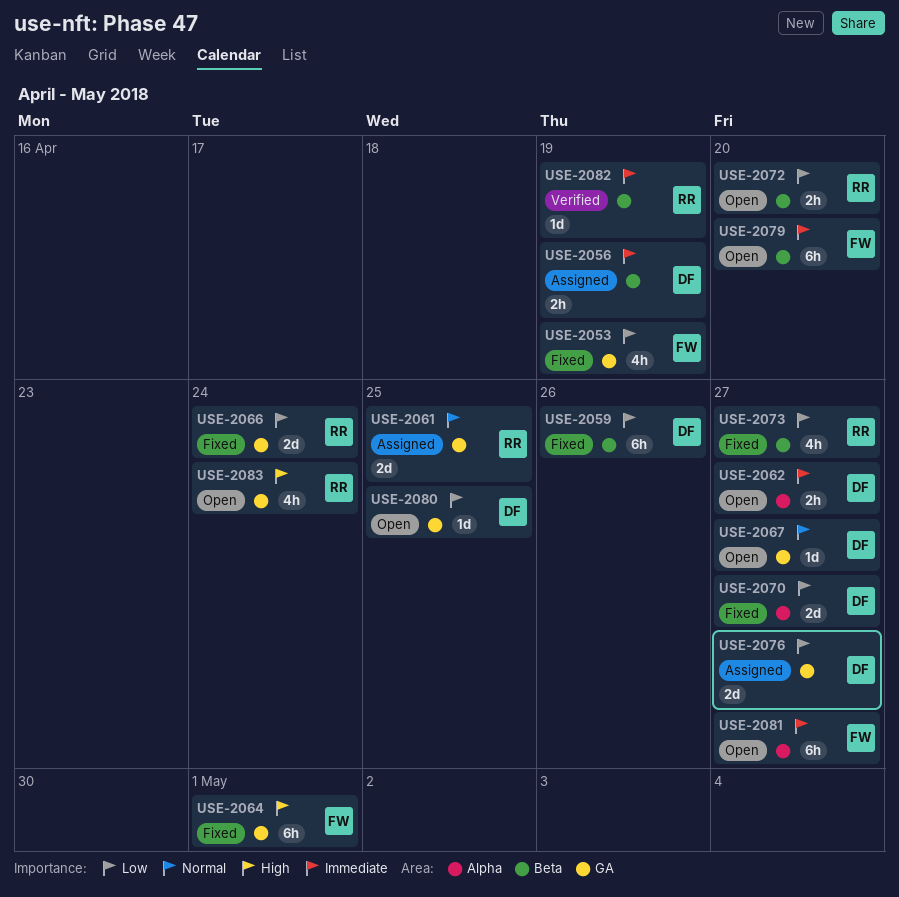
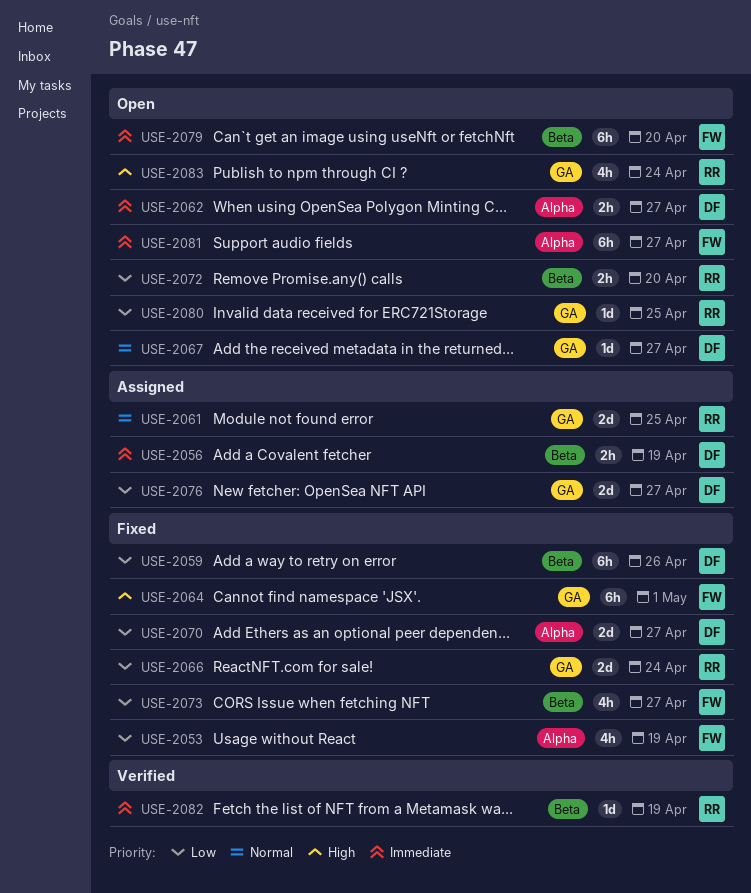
USE-2053, label: GA -> Alpha
USE-2073, owner: RR -> FW
USE-2080, owner: DF -> RR

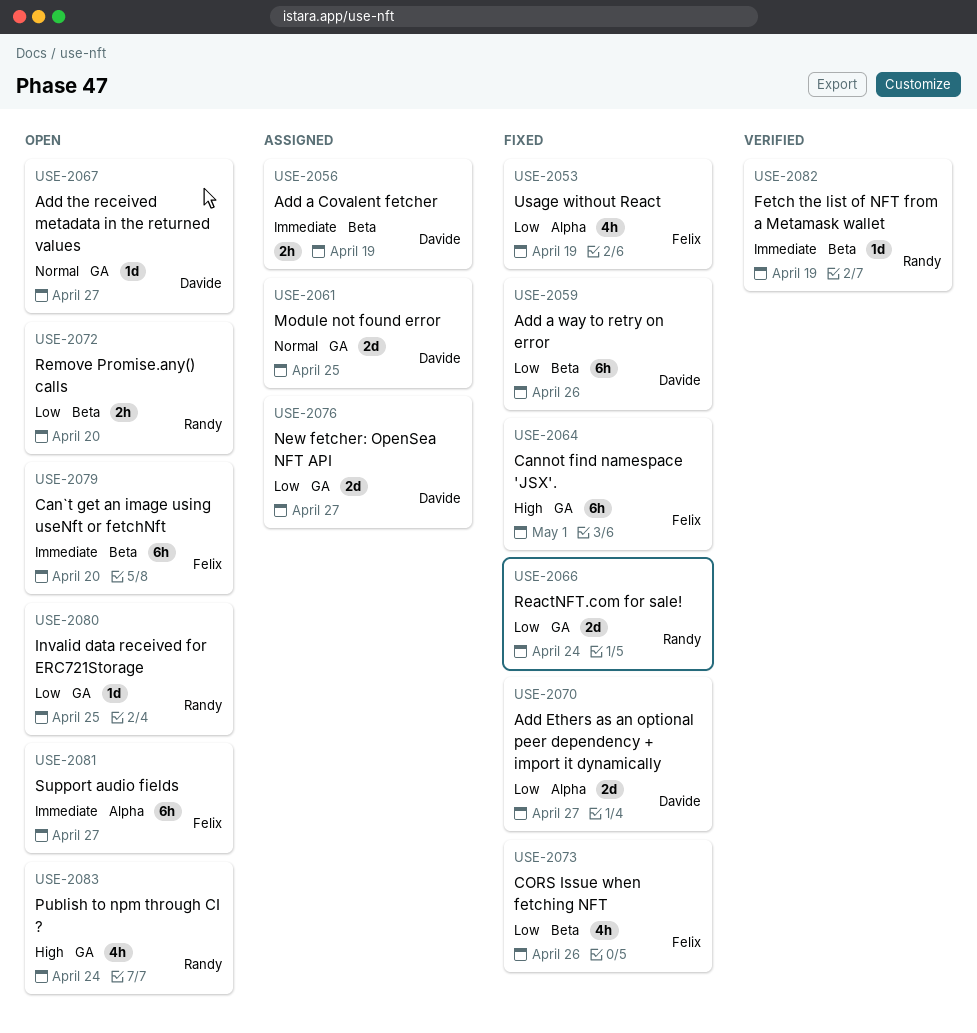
USE-2061, owner: Randy -> Davide
USE-2062: present -> none
USE-2073, due: Apr 27 -> Apr 26

